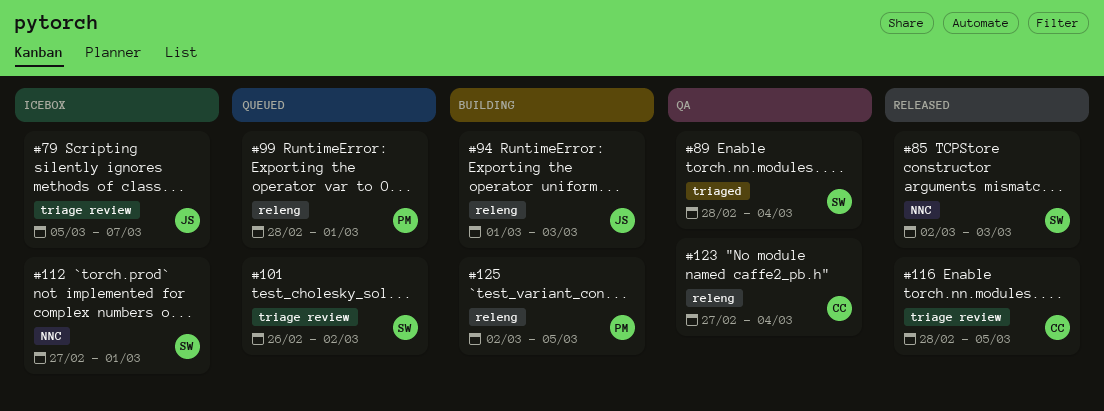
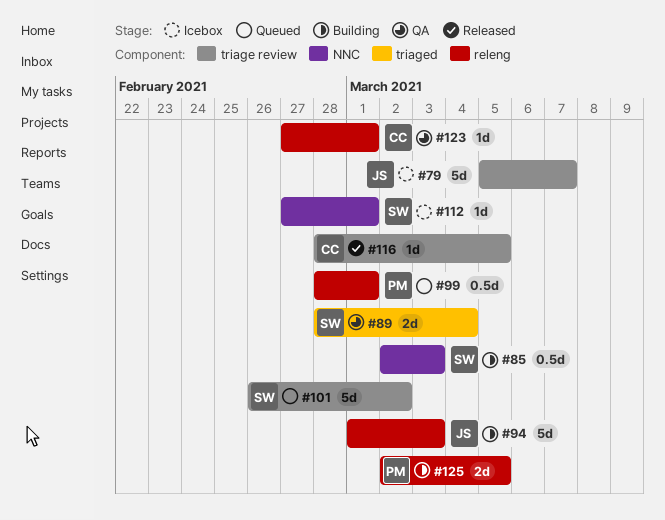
#85, status: Released -> Building
#123, due: Mar 4 -> Mar 1

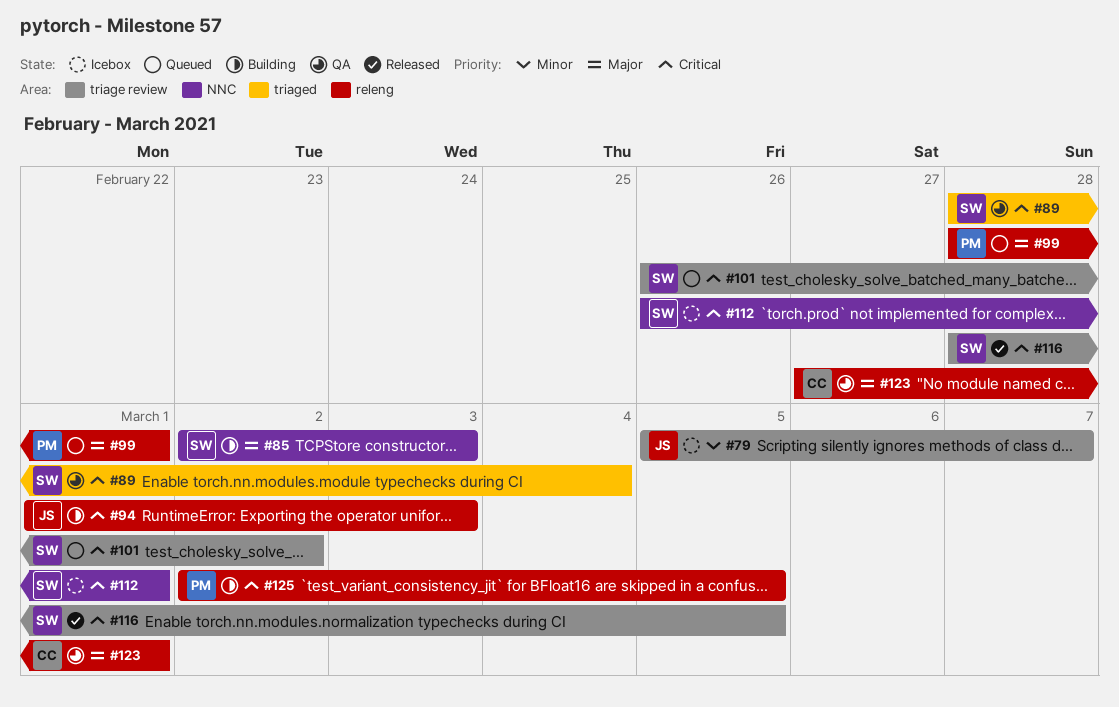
#112, start: Feb 27 -> Feb 26
#116, owner: CC -> SW

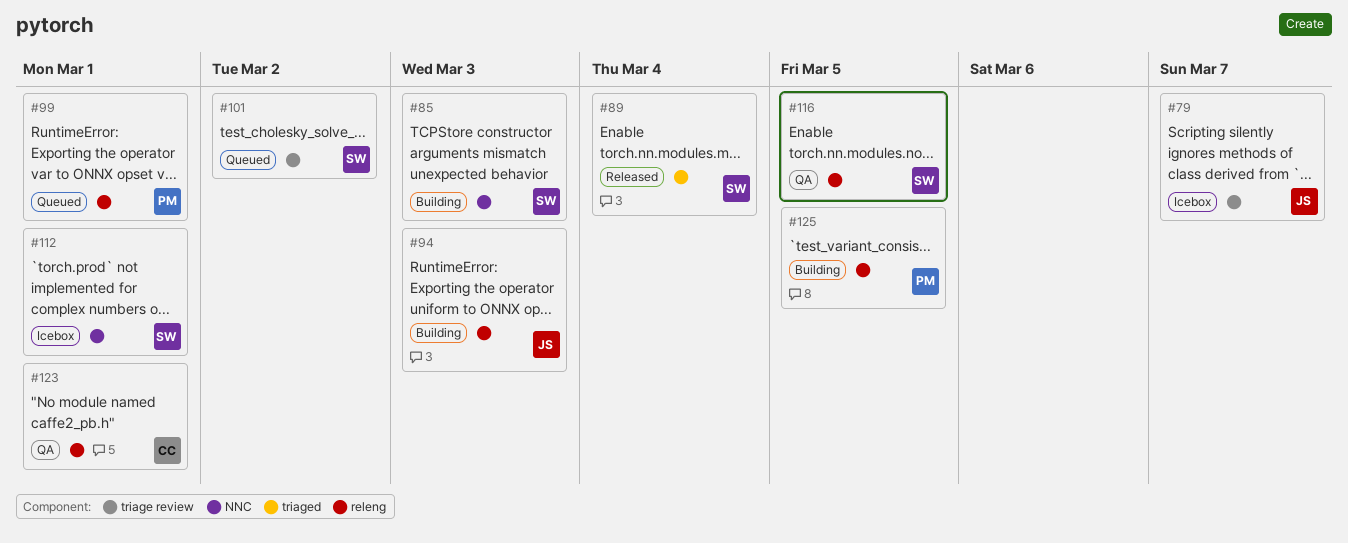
#89, status: QA -> Released
#116, status: Released -> QA
#116, label: triage review -> releng

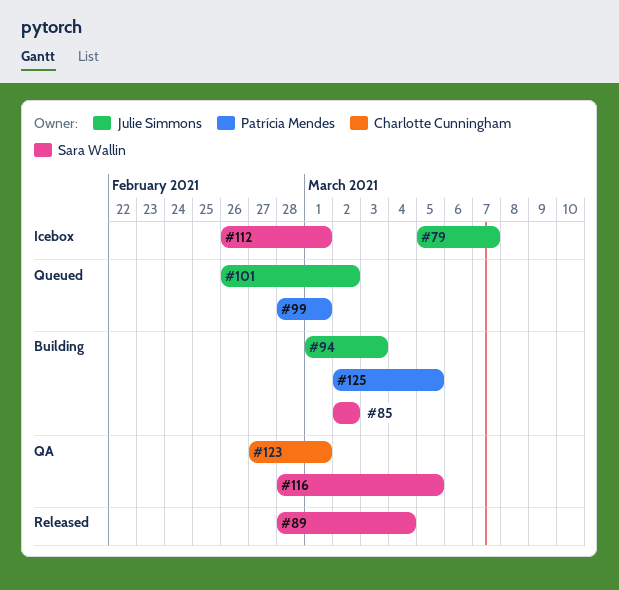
#85, due: Mar 3 -> Mar 2
#101, owner: Sara Wallin -> Julie Simmons

